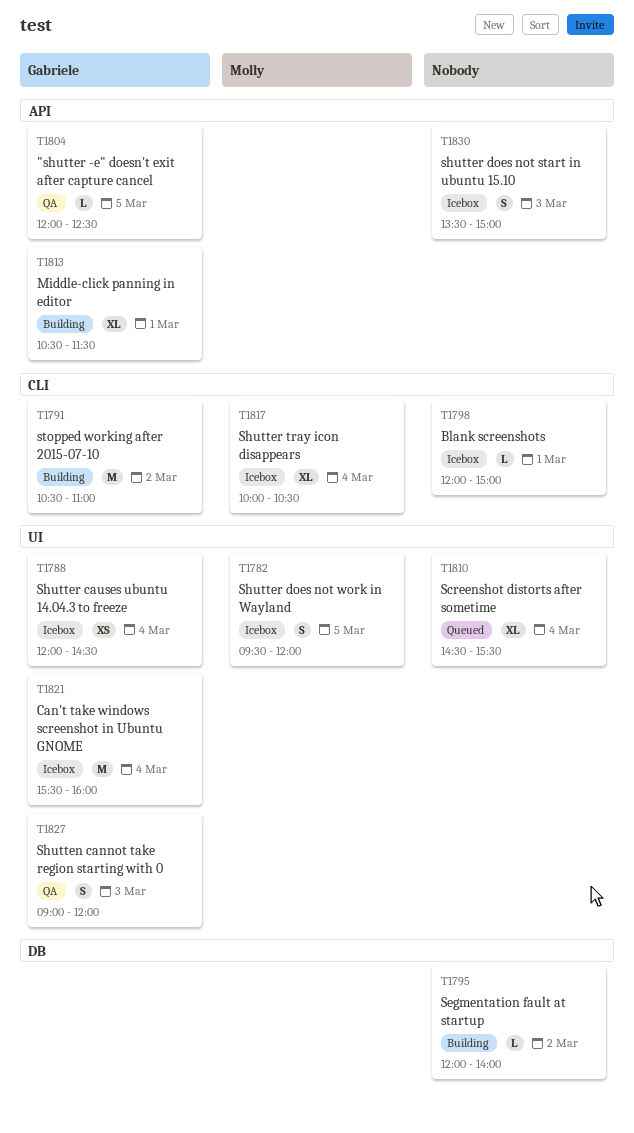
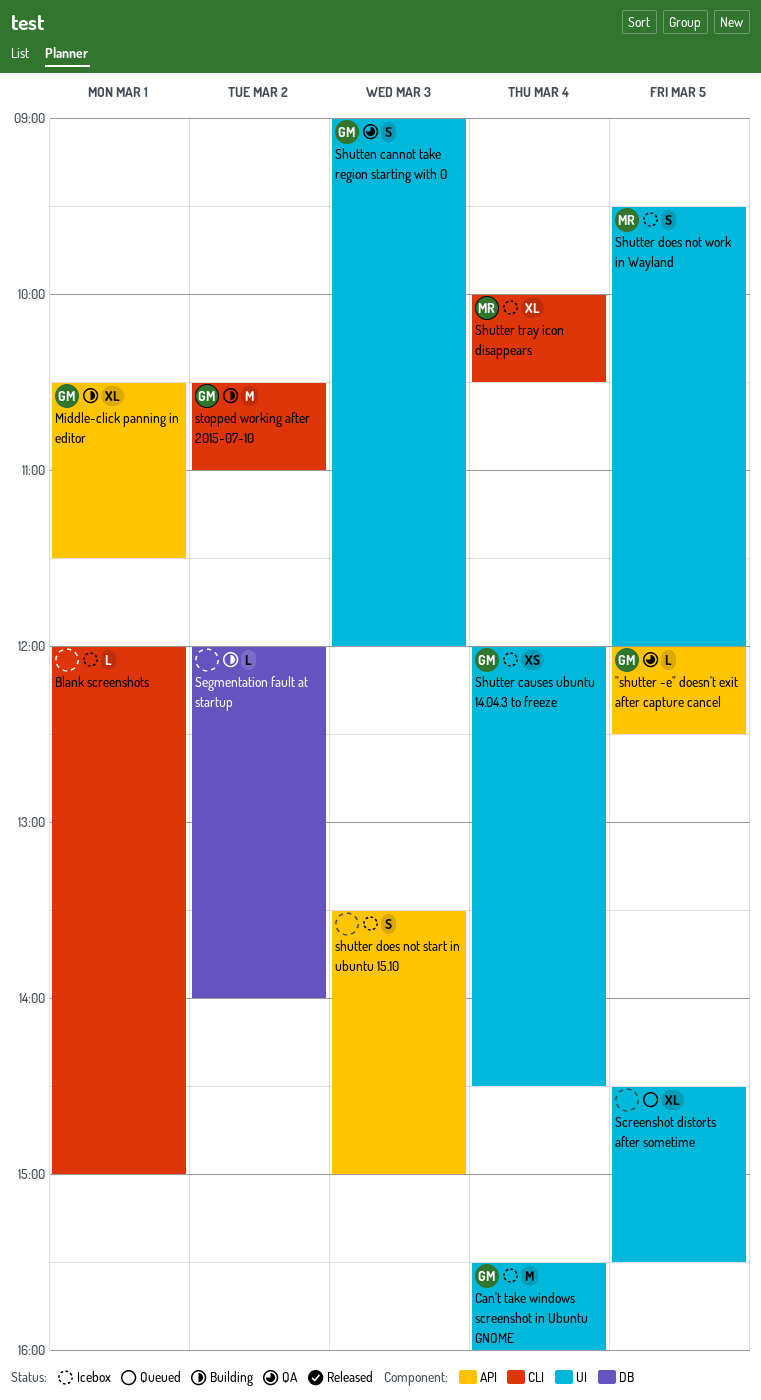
Screenshot distorts after sometime, day: Mar 4 -> Mar 5

